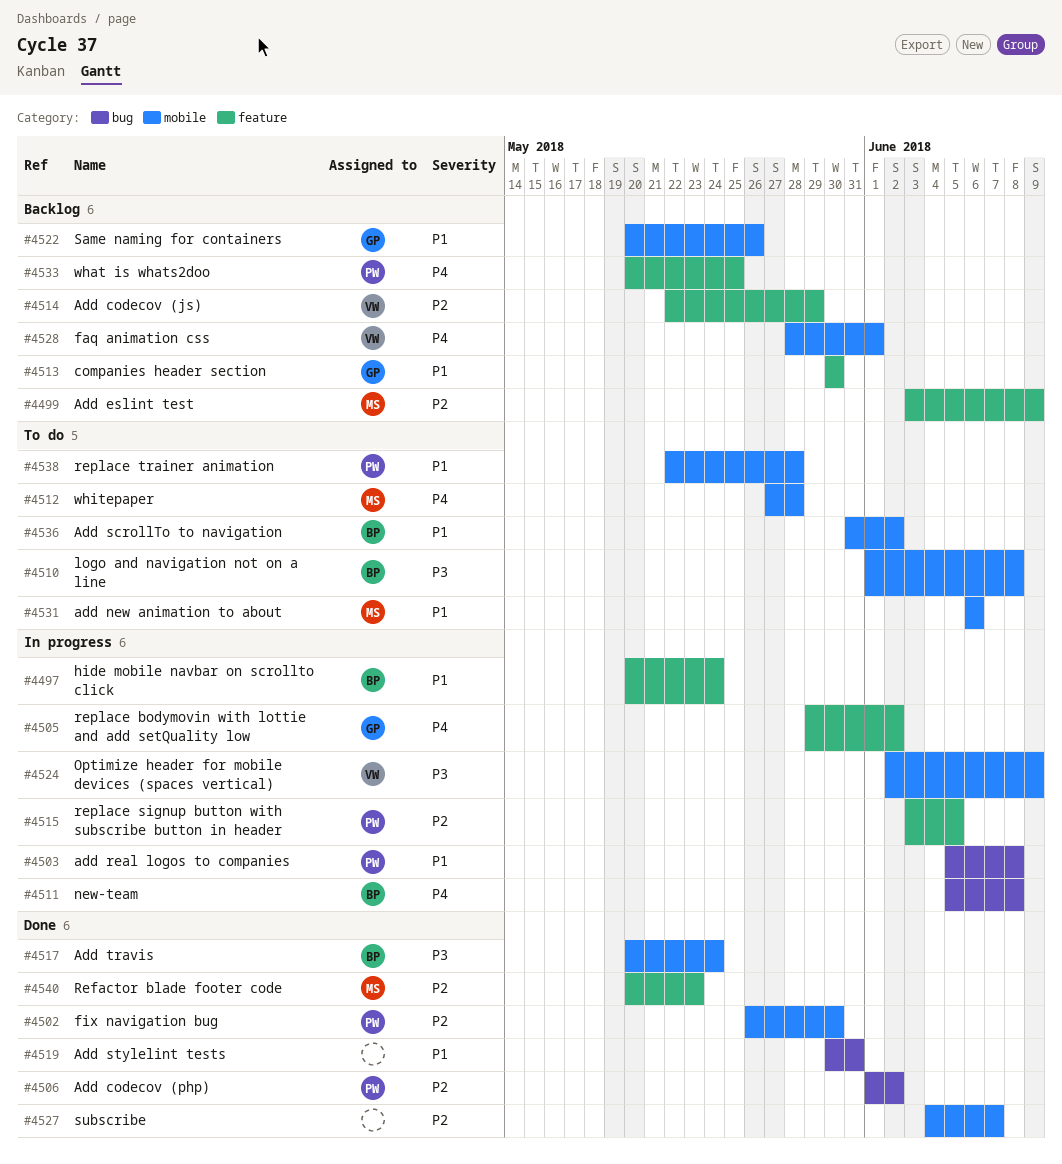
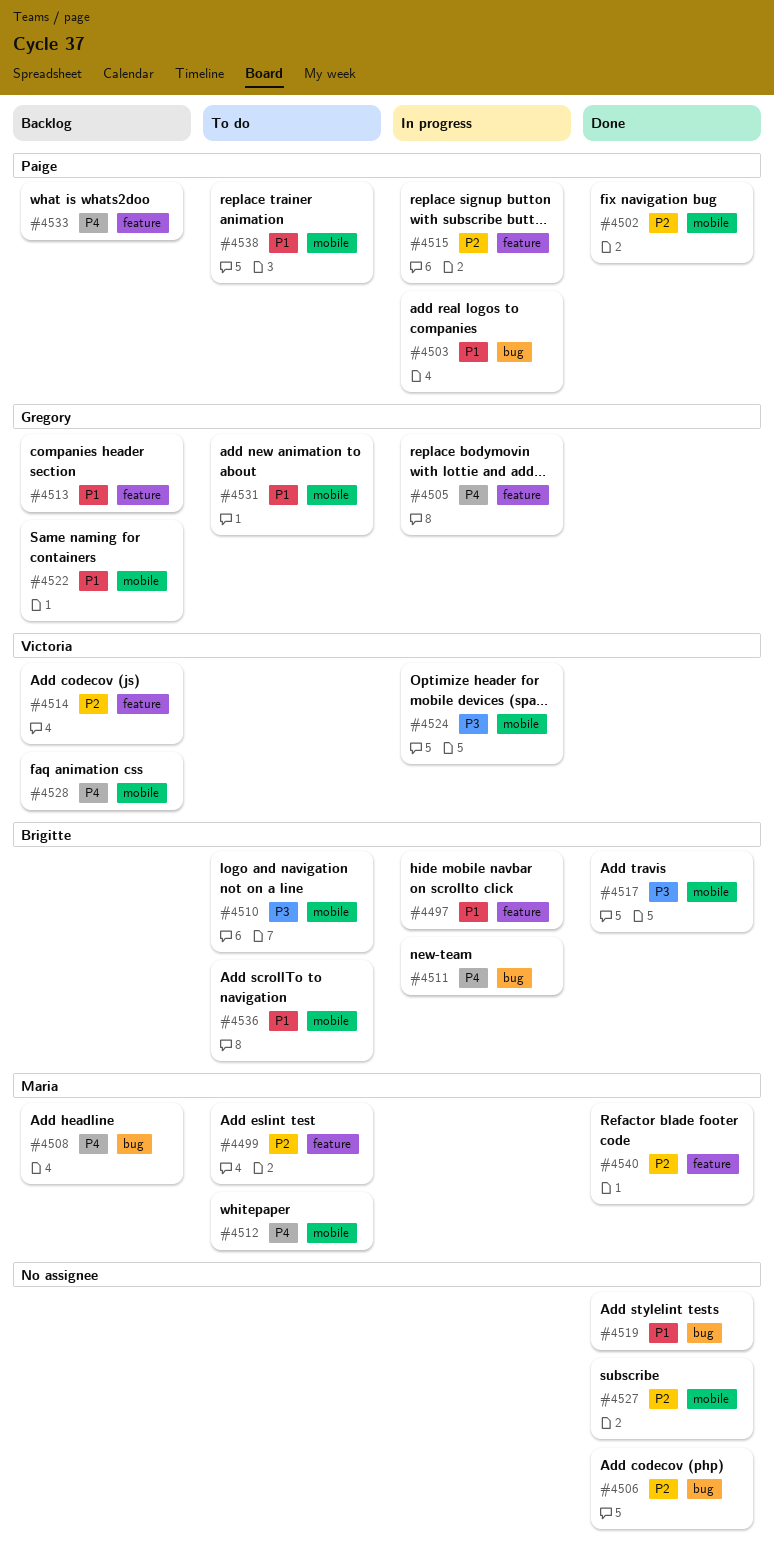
#4499, status: Backlog -> To do
#4506, owner: Paige -> none
#4508: none -> present
#4531, owner: Maria -> Gregory

